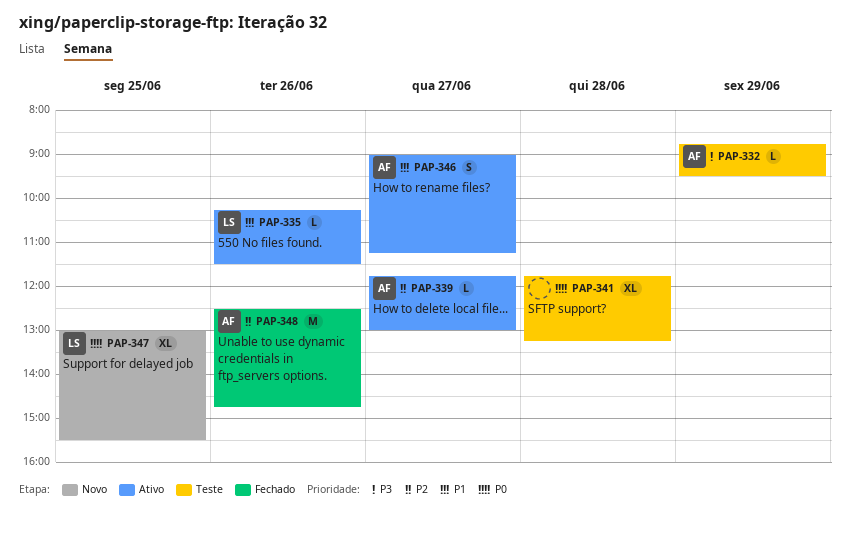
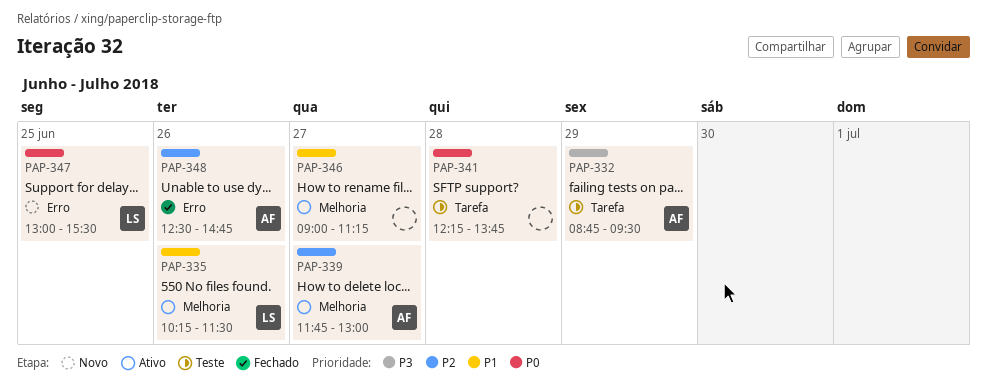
PAP-341, begins: 11:45 -> 12:15
PAP-341, ends: 13:15 -> 13:45
PAP-346, owner: AF -> none

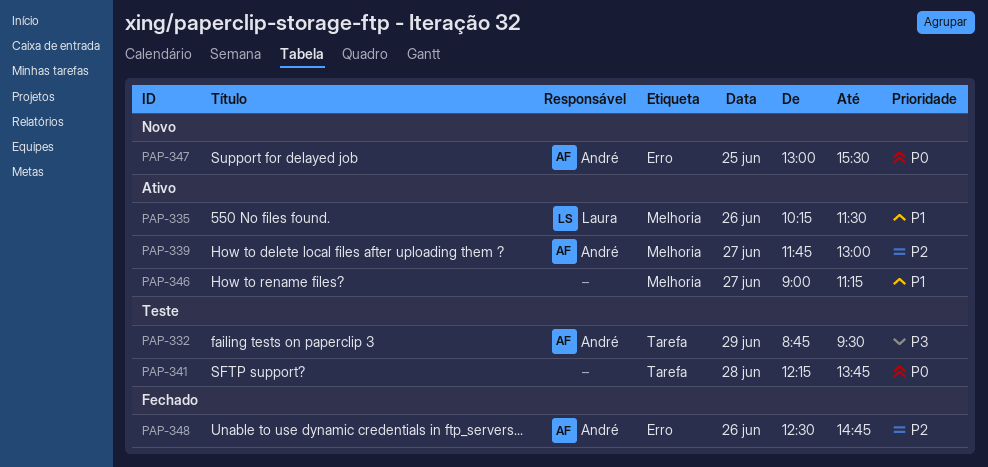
PAP-347, owner: Laura -> André

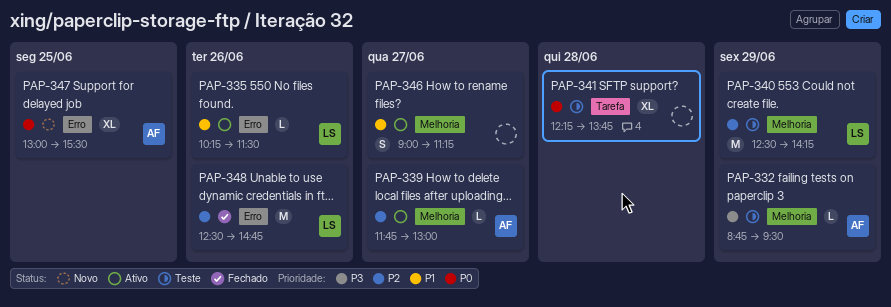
PAP-332, label: Tarefa -> Melhoria
PAP-335, label: Melhoria -> Erro
PAP-340: none -> present
PAP-348, owner: André -> Laura

